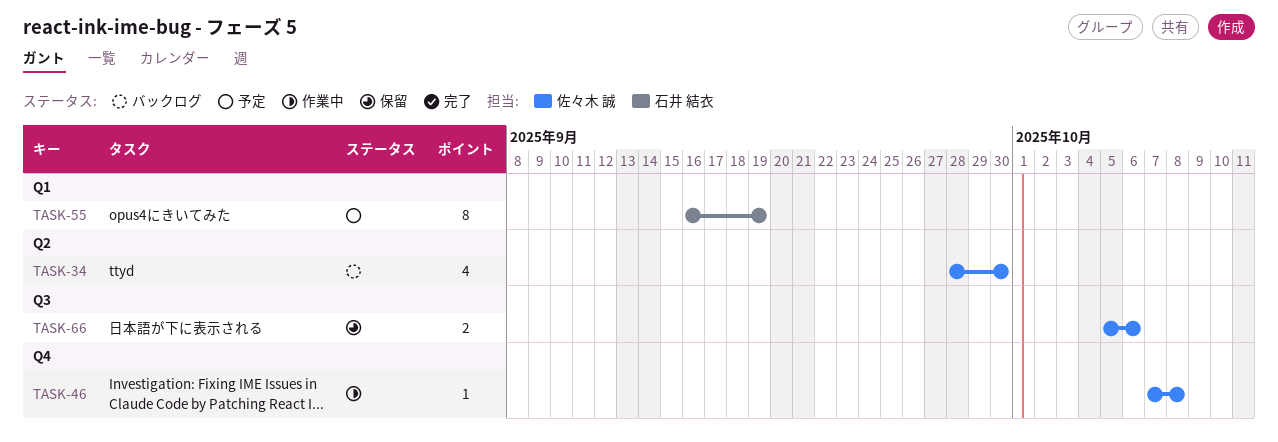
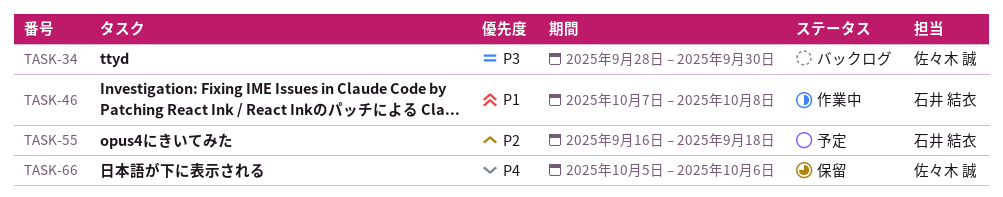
TASK-46, owner: 佐々木 誠 -> 石井 結衣
TASK-55, due: Sep 19 -> Sep 18

